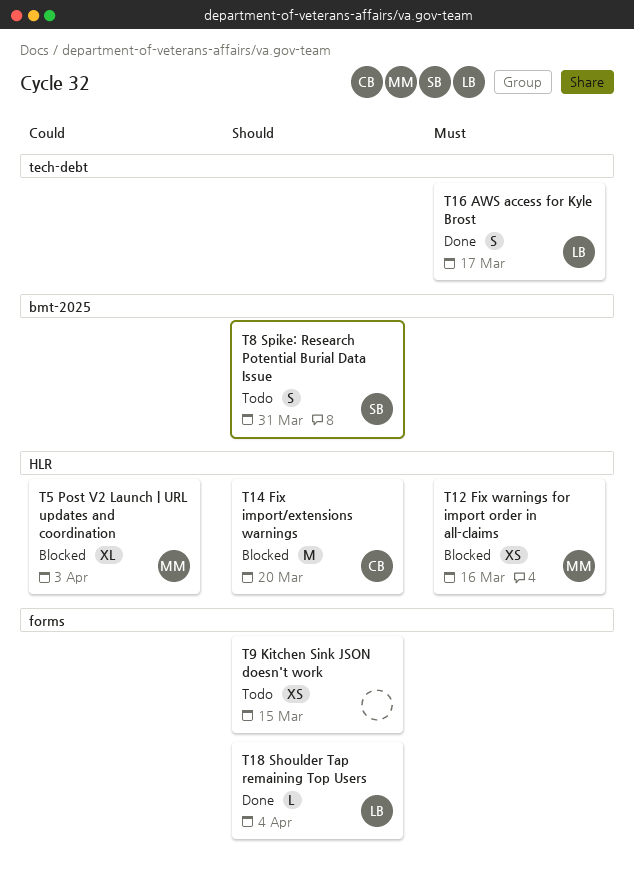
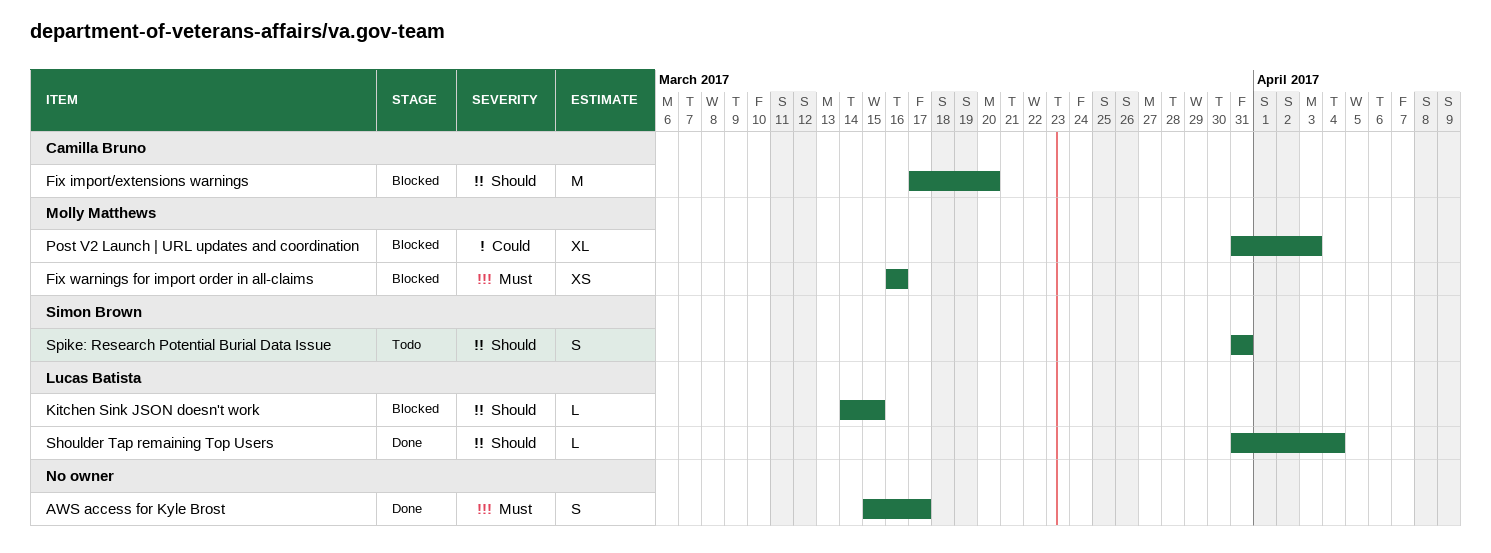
AWS access for Kyle Brost, owner: Lucas Batista -> none
Kitchen Sink JSON doesn't work, status: Todo -> Blocked
Kitchen Sink JSON doesn't work, owner: none -> Lucas Batista
Kitchen Sink JSON doesn't work, estimate: XS -> L

